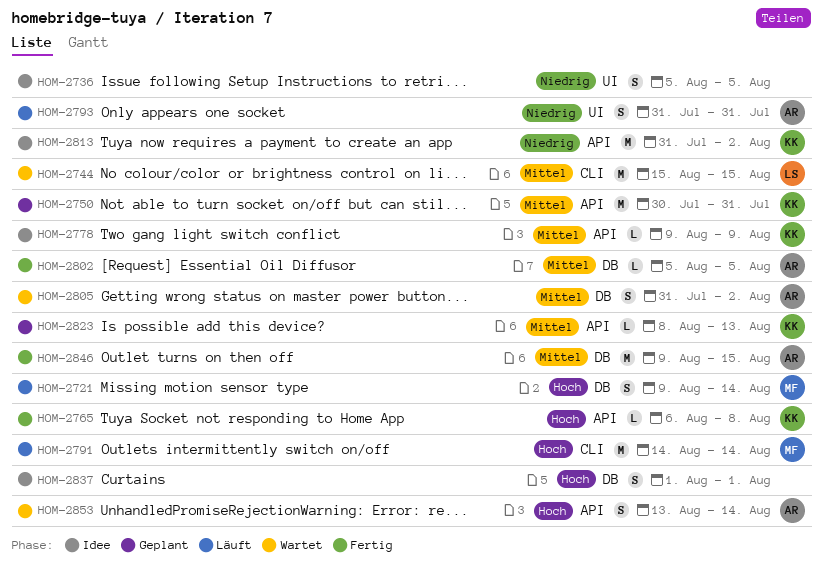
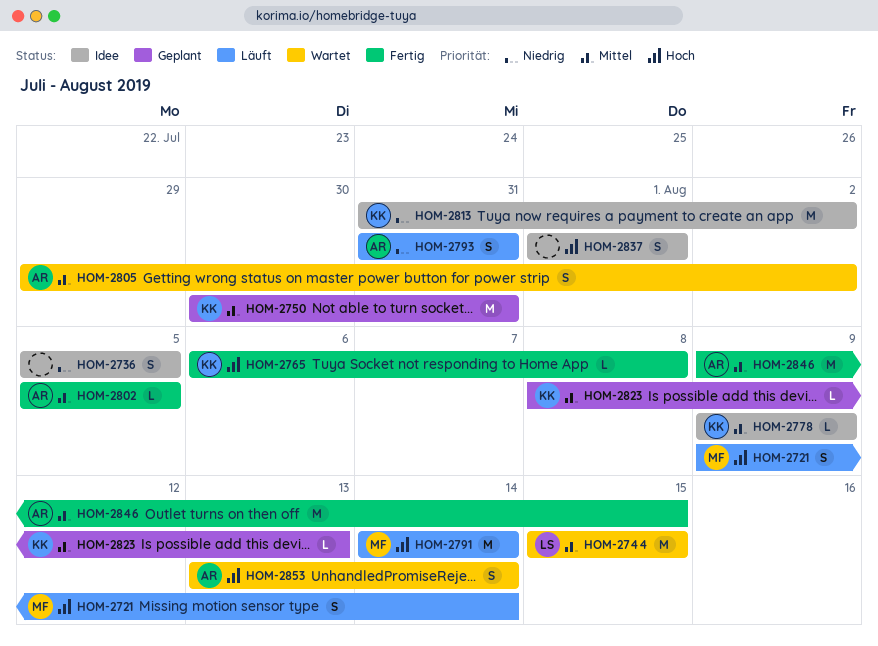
HOM-2805, start: Jul 31 -> Jul 29

